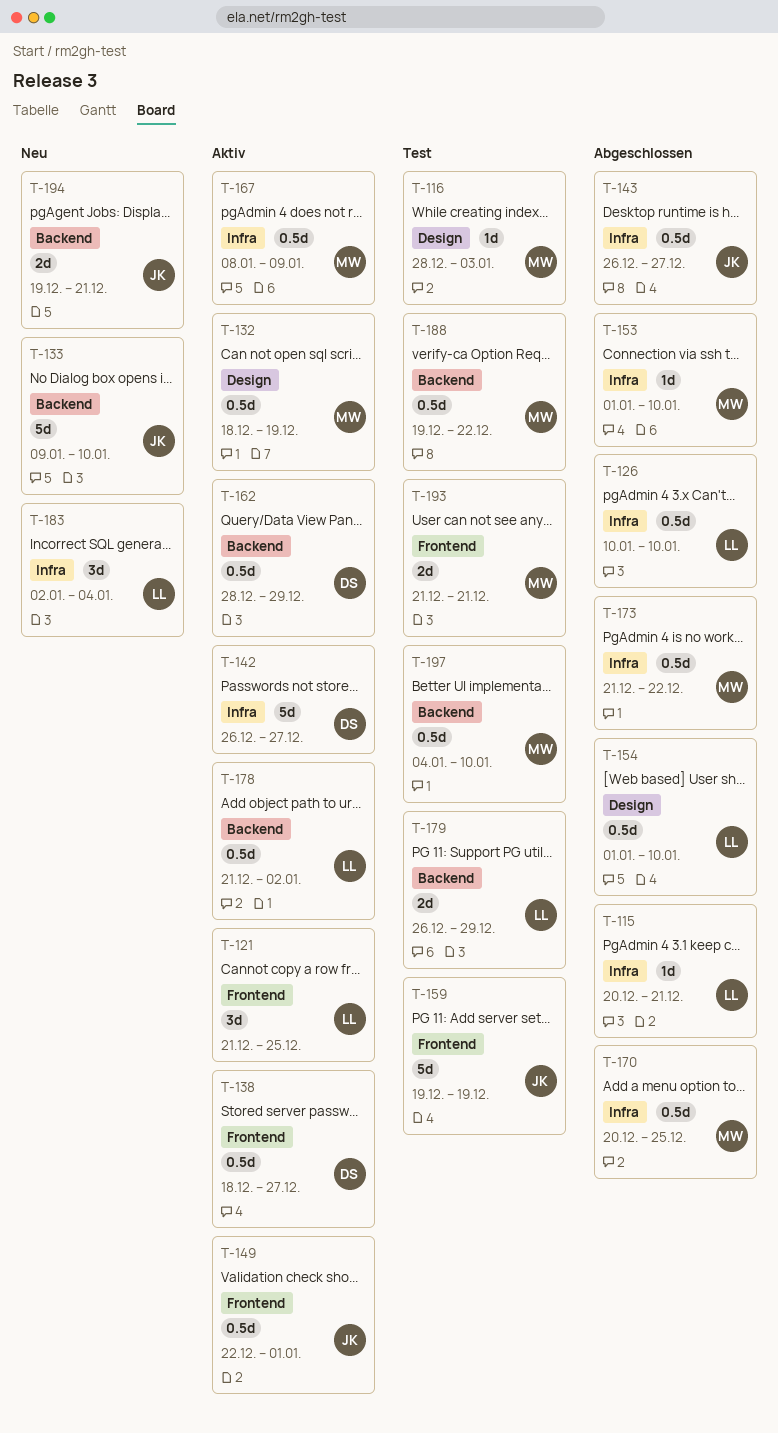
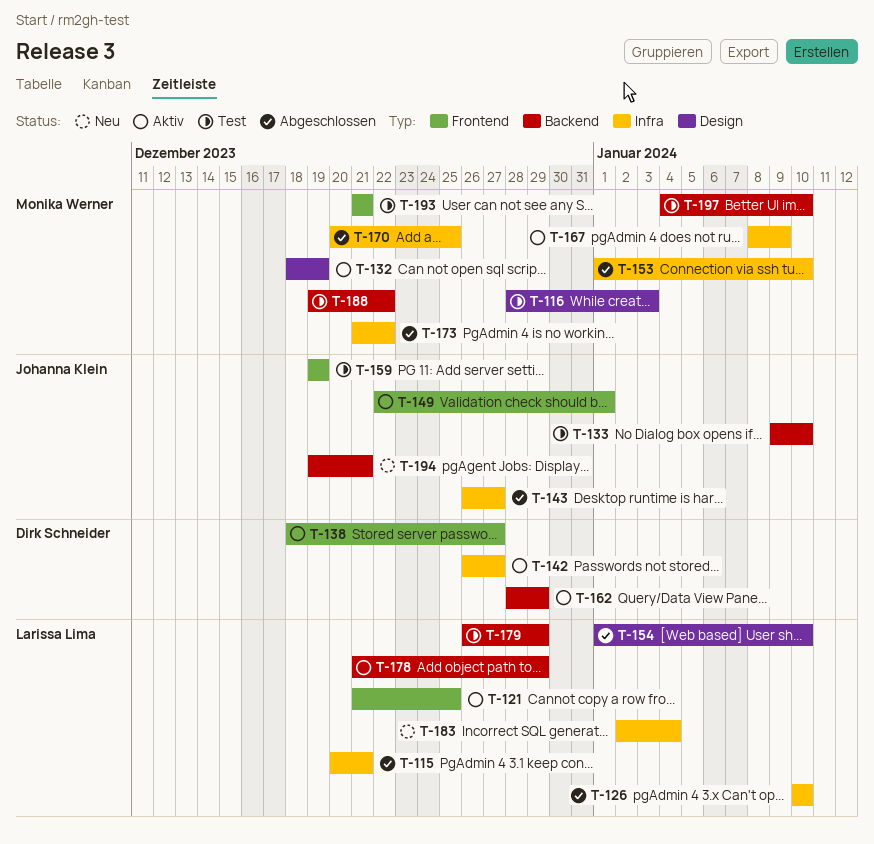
T-133, status: Neu -> Test
T-178, due: Jan 2 -> Dec 29

